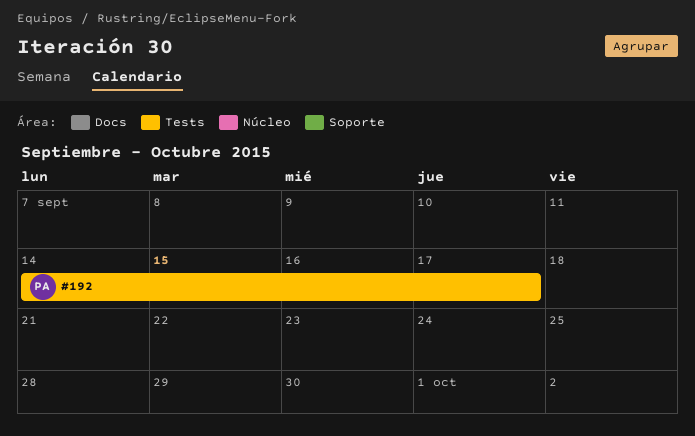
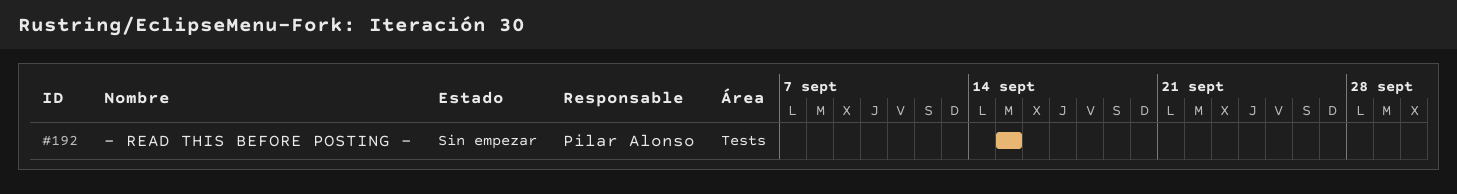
#192, start: Sep 14 -> Sep 15
#192, due: Sep 17 -> Sep 15

